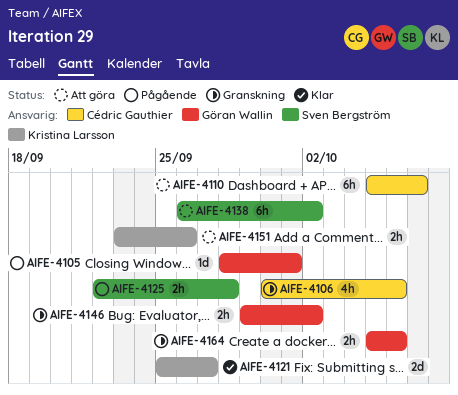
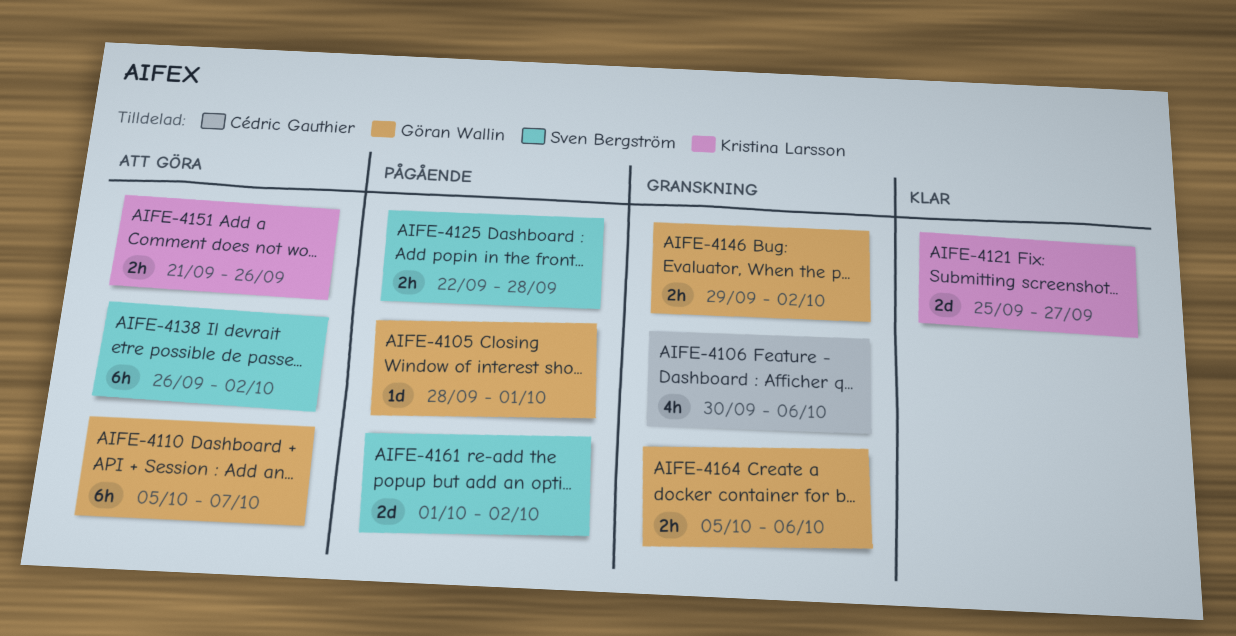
AIFE-4110, owner: Cédric Gauthier -> Göran Wallin
AIFE-4151, start: Sep 23 -> Sep 21
AIFE-4161: none -> present

